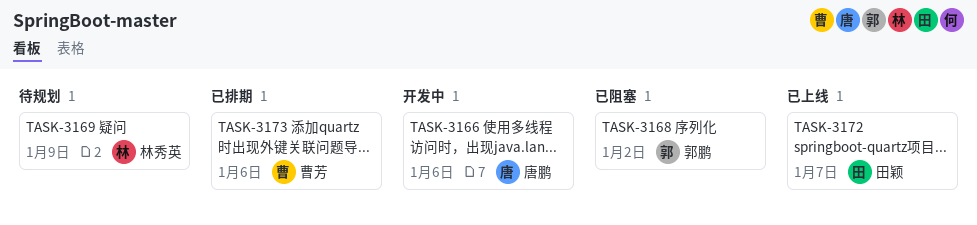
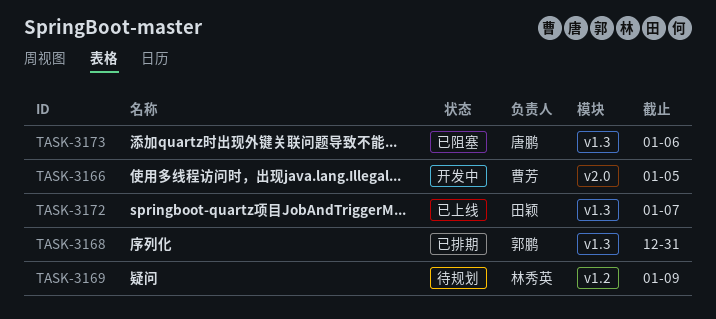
TASK-3166, owner: 唐鹏 -> 曹芳
TASK-3166, due: Jan 6 -> Jan 5
TASK-3168, status: 已阻塞 -> 已排期
TASK-3168, due: Jan 2 -> Dec 31
TASK-3173, status: 已排期 -> 已阻塞
TASK-3173, owner: 曹芳 -> 唐鹏

